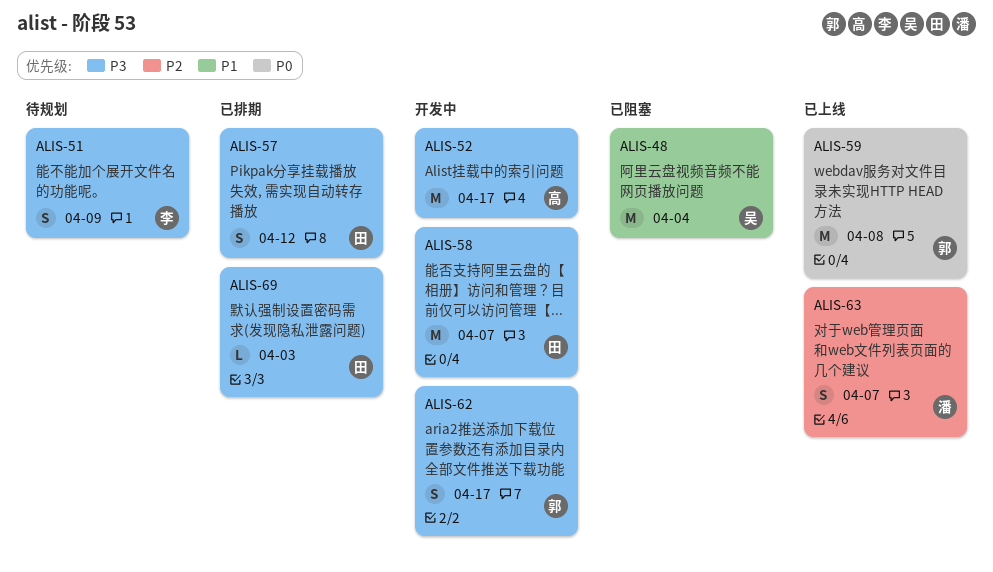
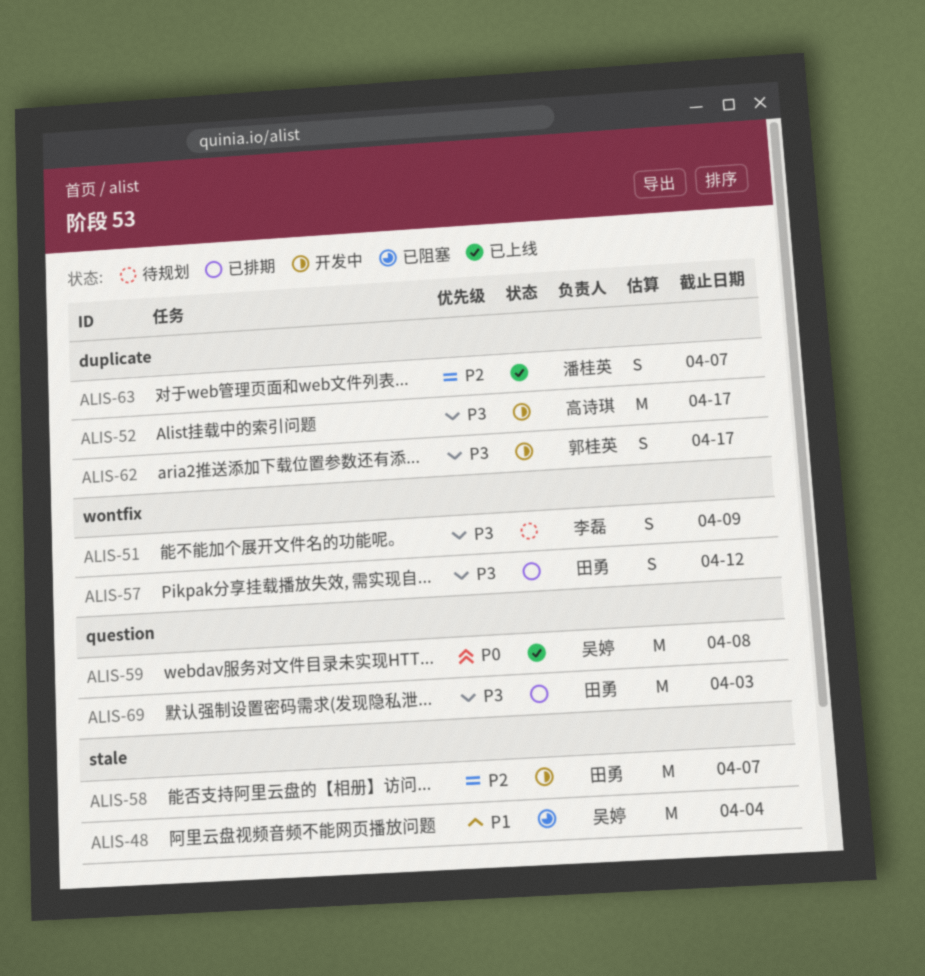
ALIS-58, priority: P3 -> P2
ALIS-59, owner: 郭桂英 -> 吴婷
ALIS-69, estimate: L -> M

